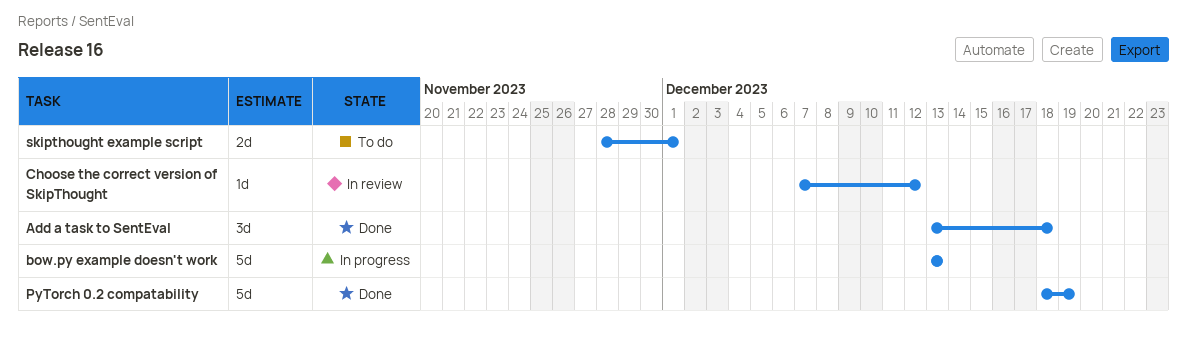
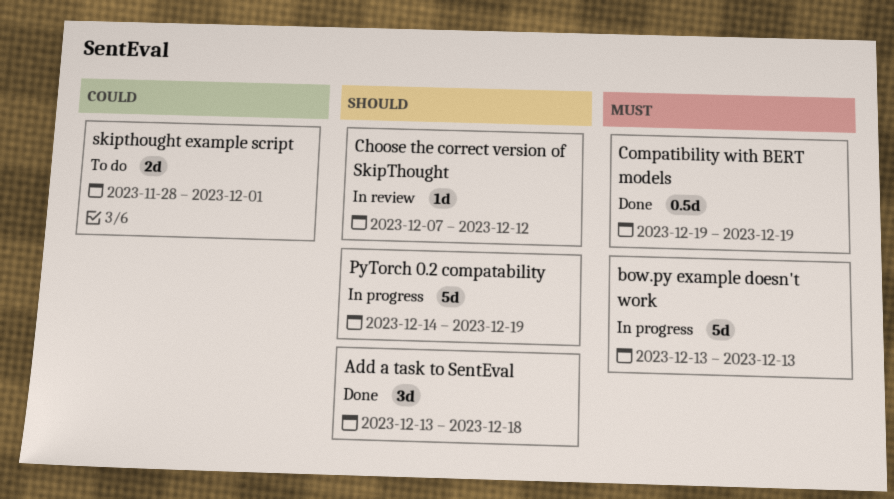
Compatibility with BERT models: none -> present
PyTorch 0.2 compatability, status: Done -> In progress
PyTorch 0.2 compatability, start: Dec 18 -> Dec 14

